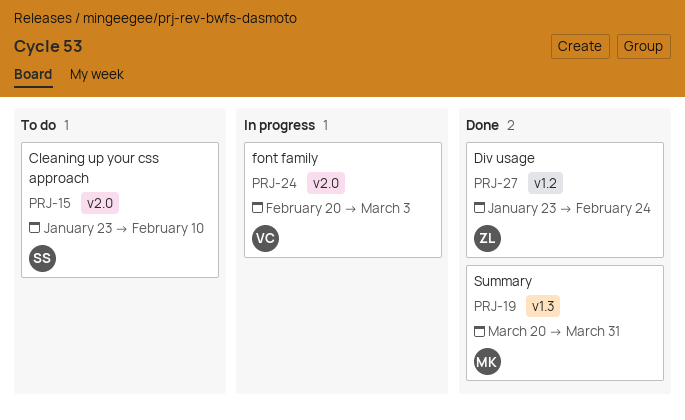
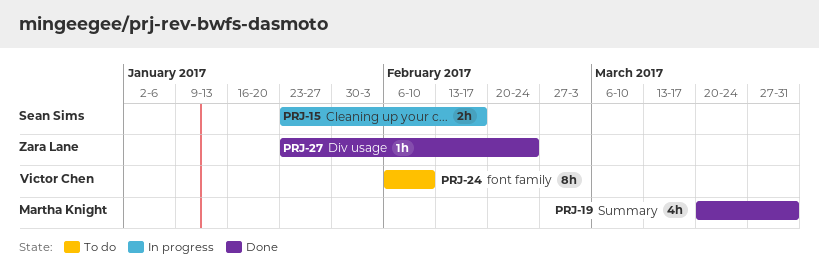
PRJ-15, status: To do -> In progress
PRJ-15, due: Feb 10 -> Feb 17
PRJ-24, status: In progress -> To do
PRJ-24, start: Feb 20 -> Feb 6
PRJ-24, due: Mar 3 -> Feb 10

